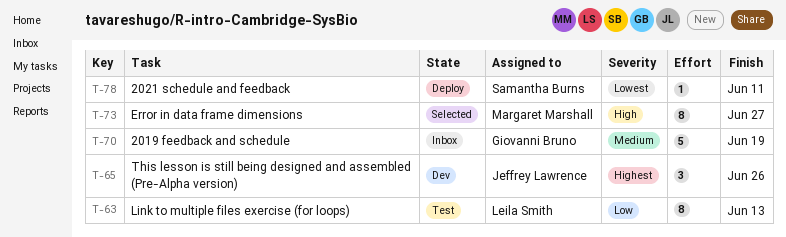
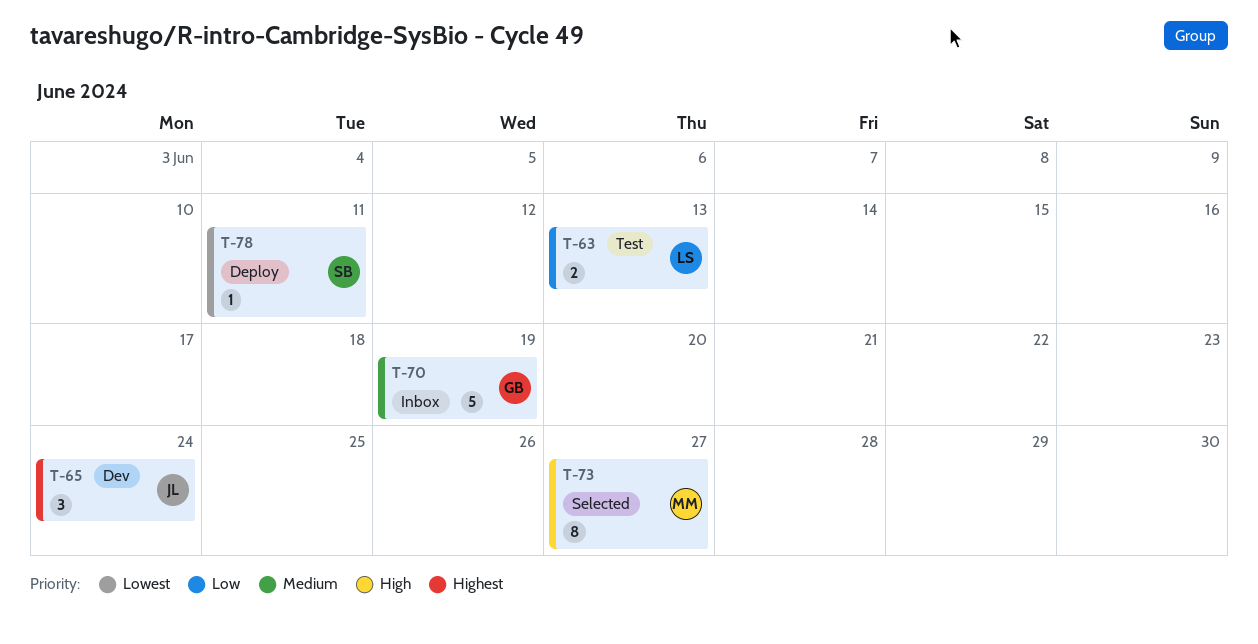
T-63, estimate: 8 -> 2
T-65, due: Jun 26 -> Jun 24

